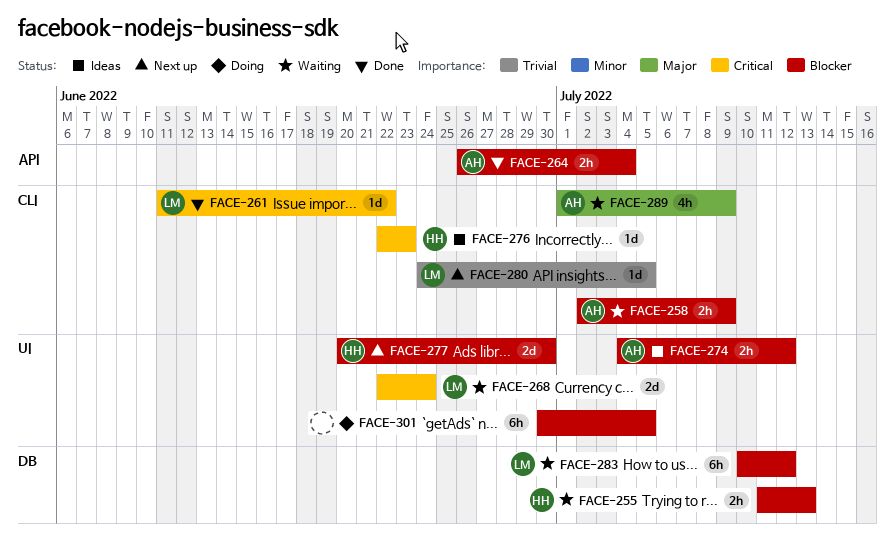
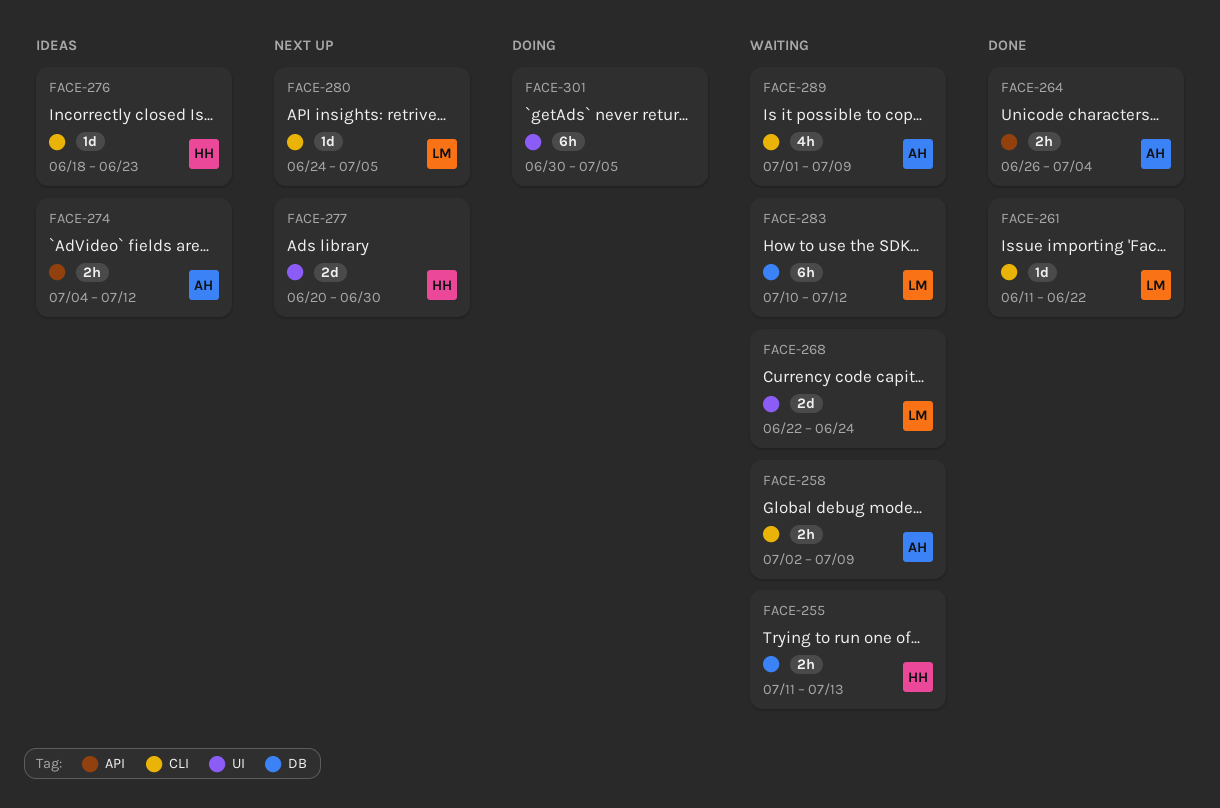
FACE-274, label: UI -> API
FACE-276, start: Jun 22 -> Jun 18

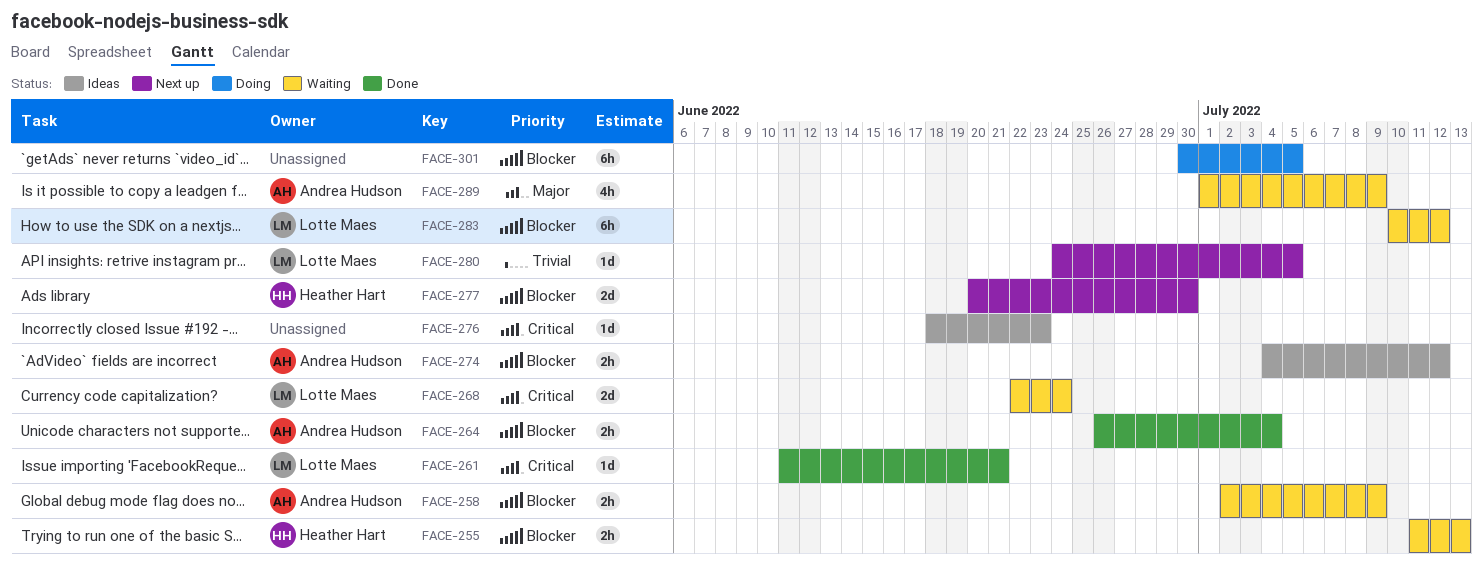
FACE-261, due: Jun 22 -> Jun 21
FACE-276, owner: Heather Hart -> none

